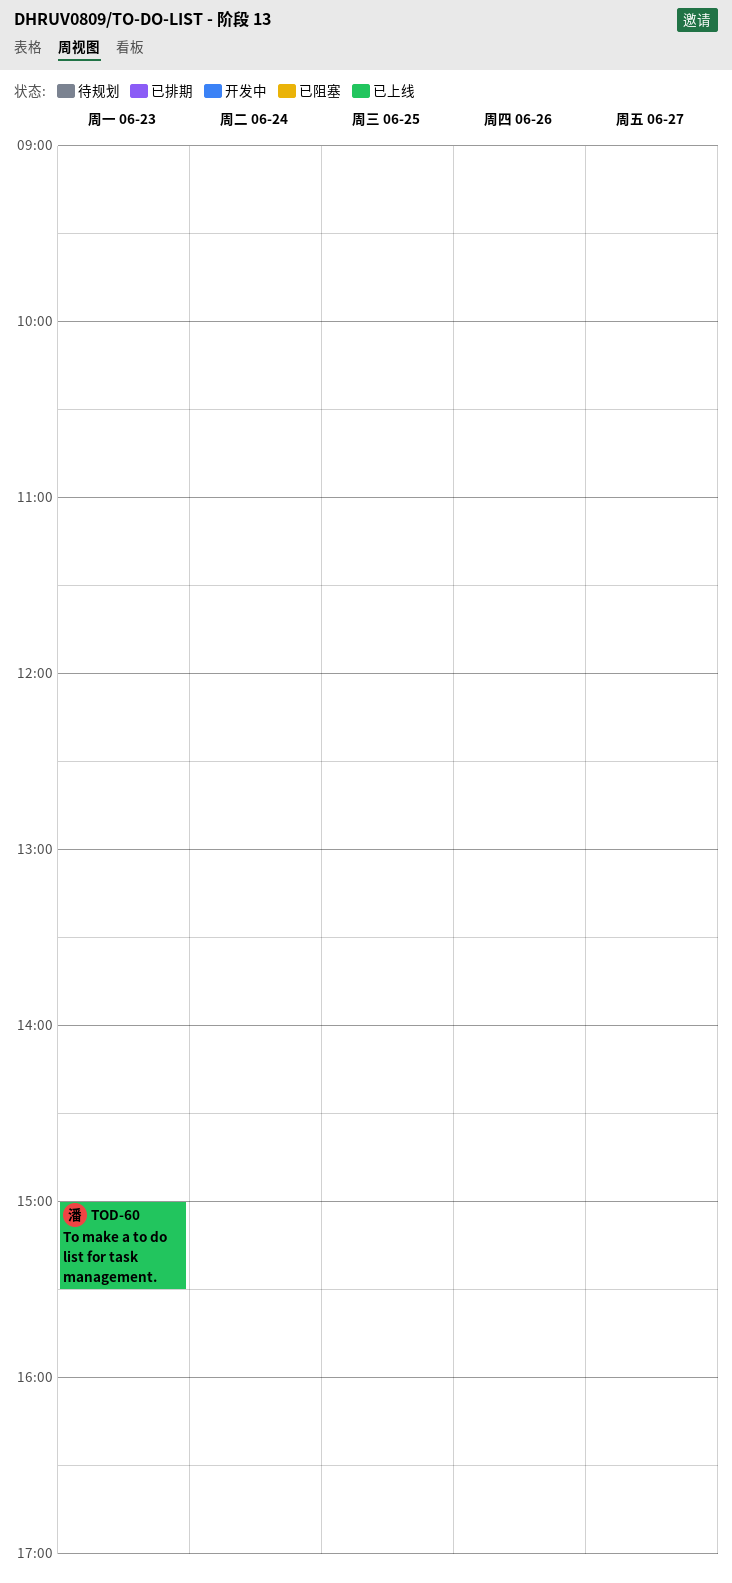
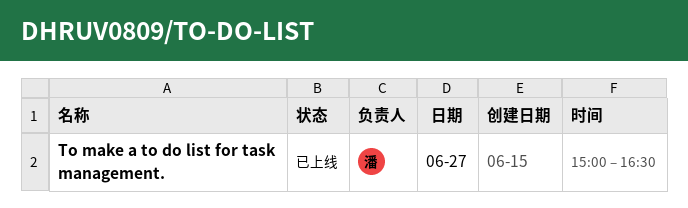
To make a to do list for task management., day: Jun 23 -> Jun 27
To make a to do list for task management., ends: 15:30 -> 16:30

